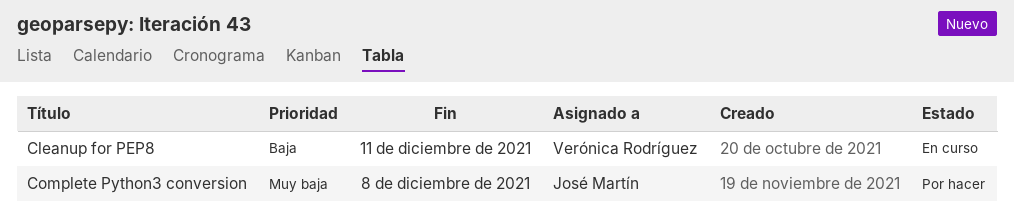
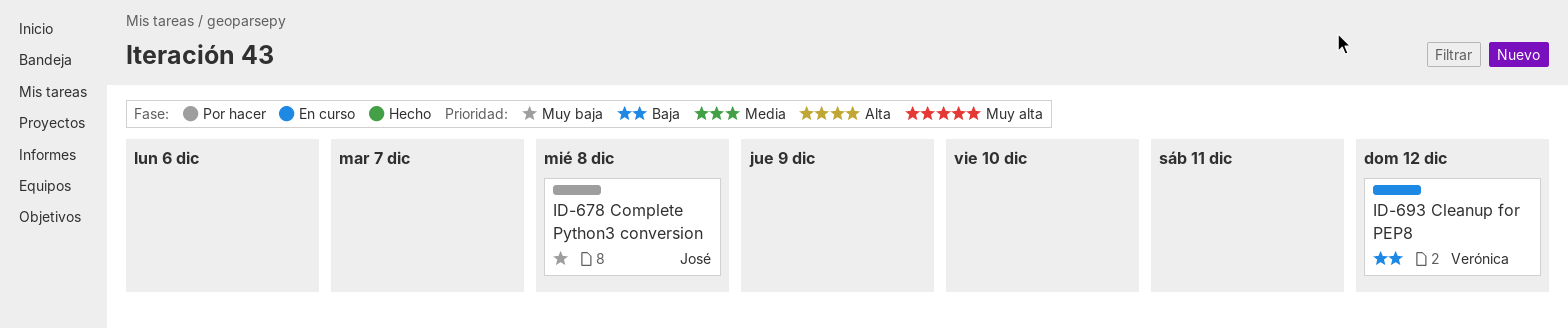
Cleanup for PEP8, due: Dec 11 -> Dec 12

